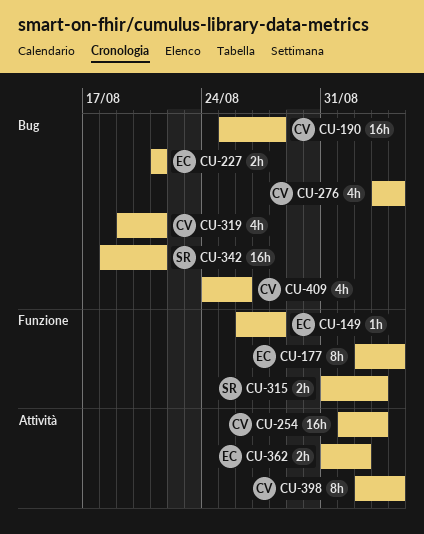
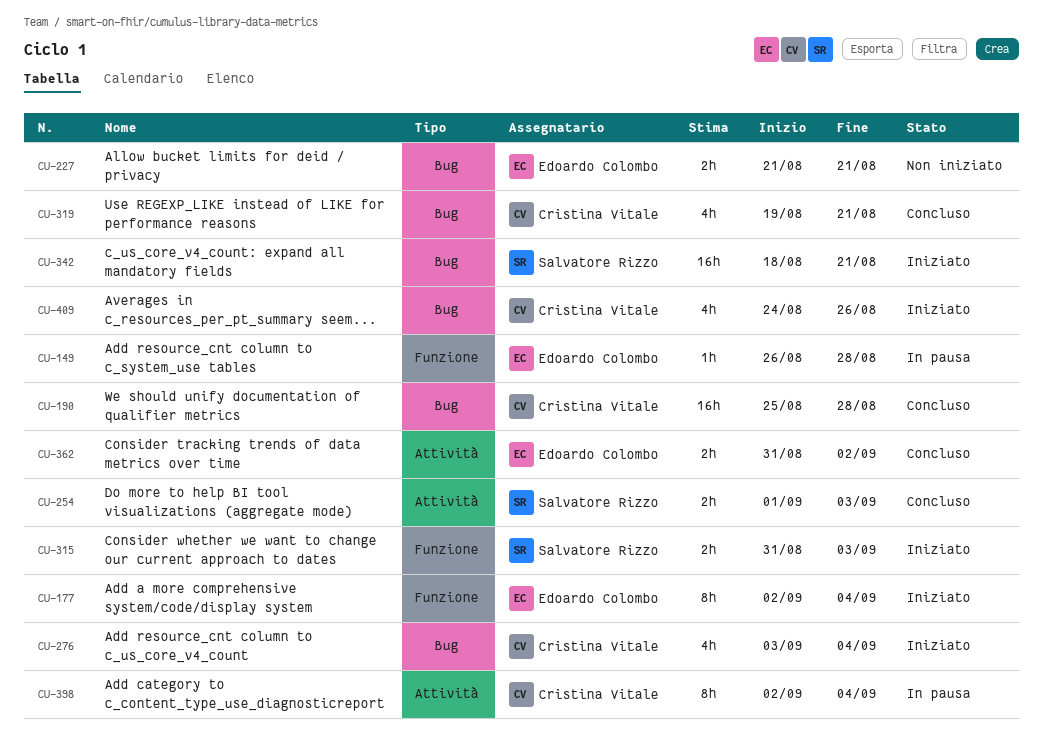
CU-254, owner: Cristina Vitale -> Salvatore Rizzo
CU-254, estimate: 16h -> 2h

